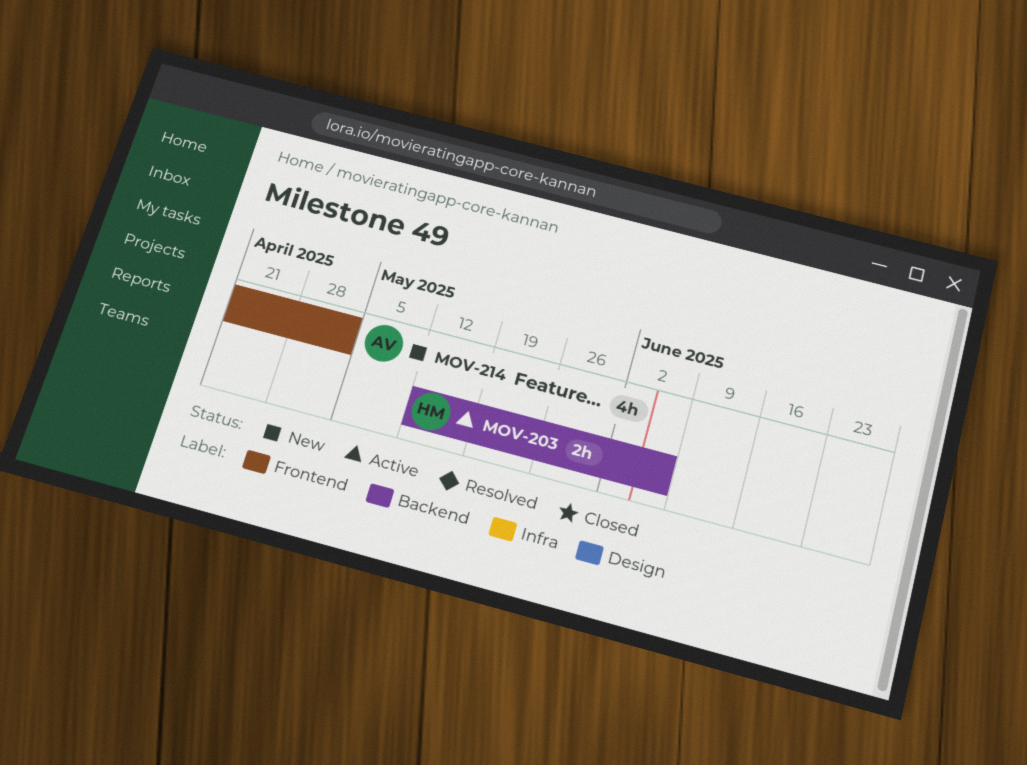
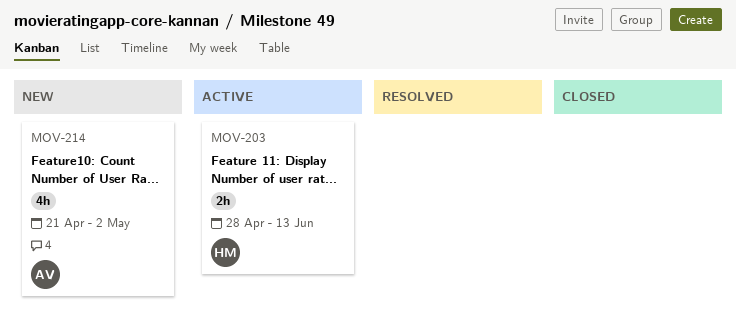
MOV-203, start: May 12 -> Apr 28
MOV-203, due: Jun 6 -> Jun 13

